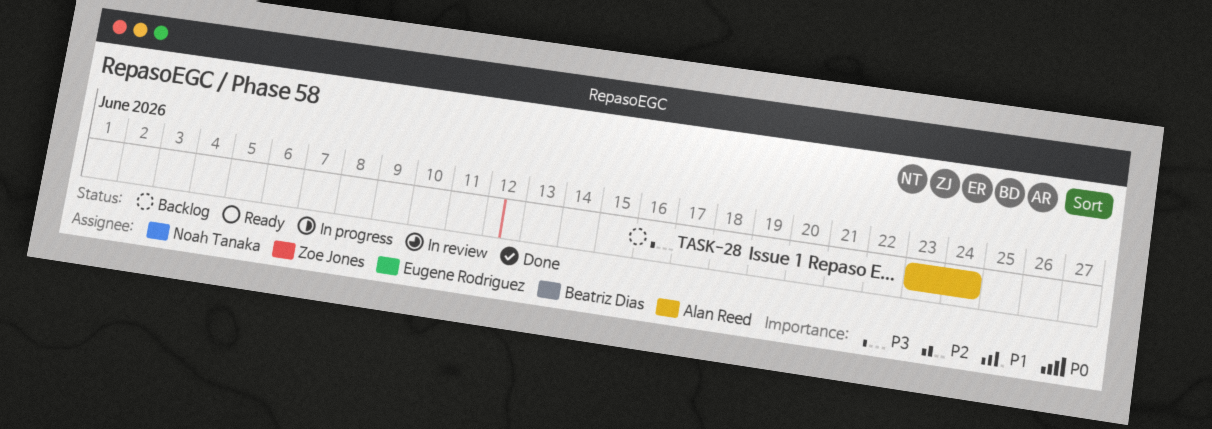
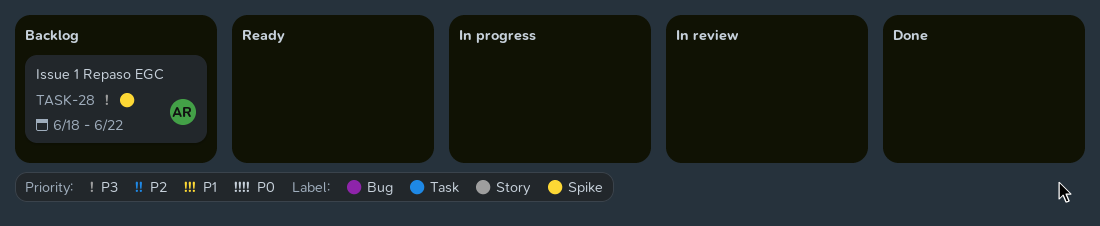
TASK-28, start: Jun 23 -> Jun 18
TASK-28, due: Jun 24 -> Jun 22

